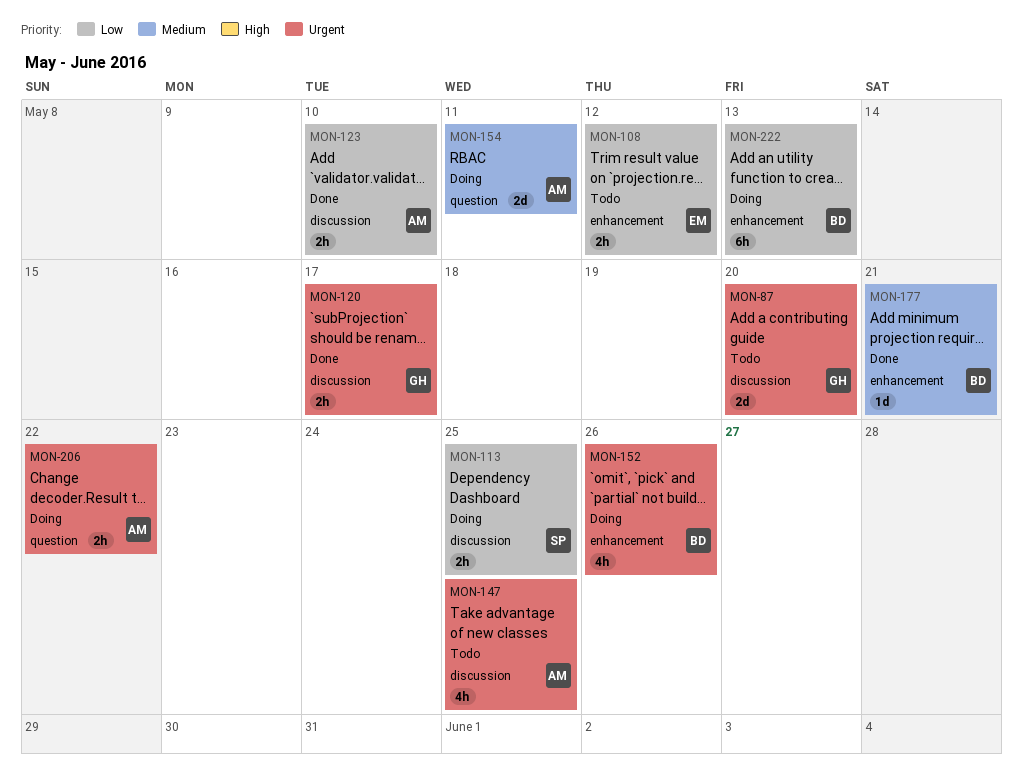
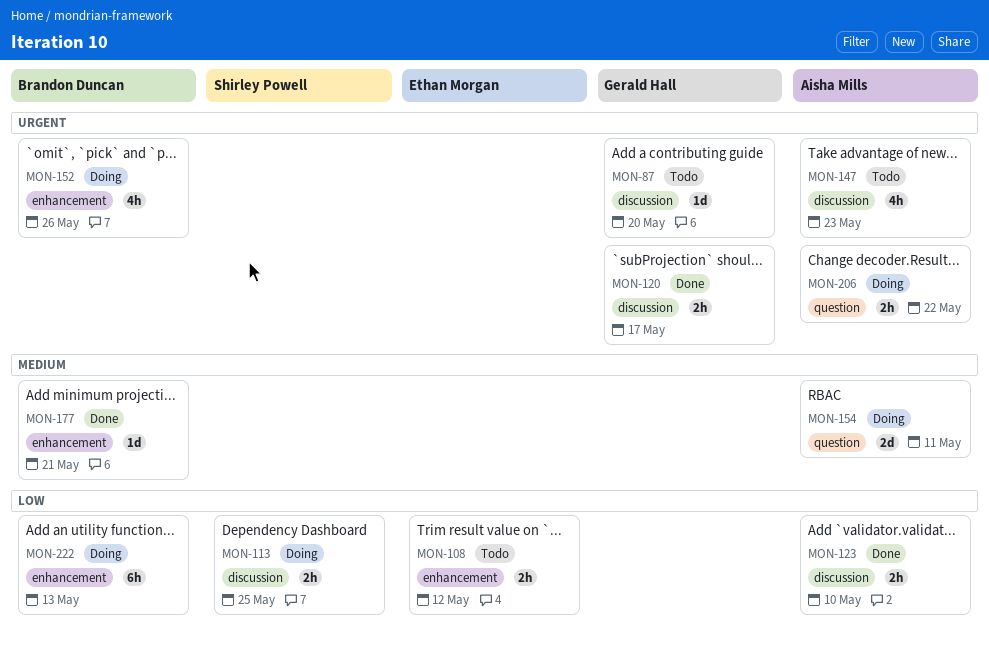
MON-87, estimate: 2d -> 1d
MON-147, due: May 25 -> May 23

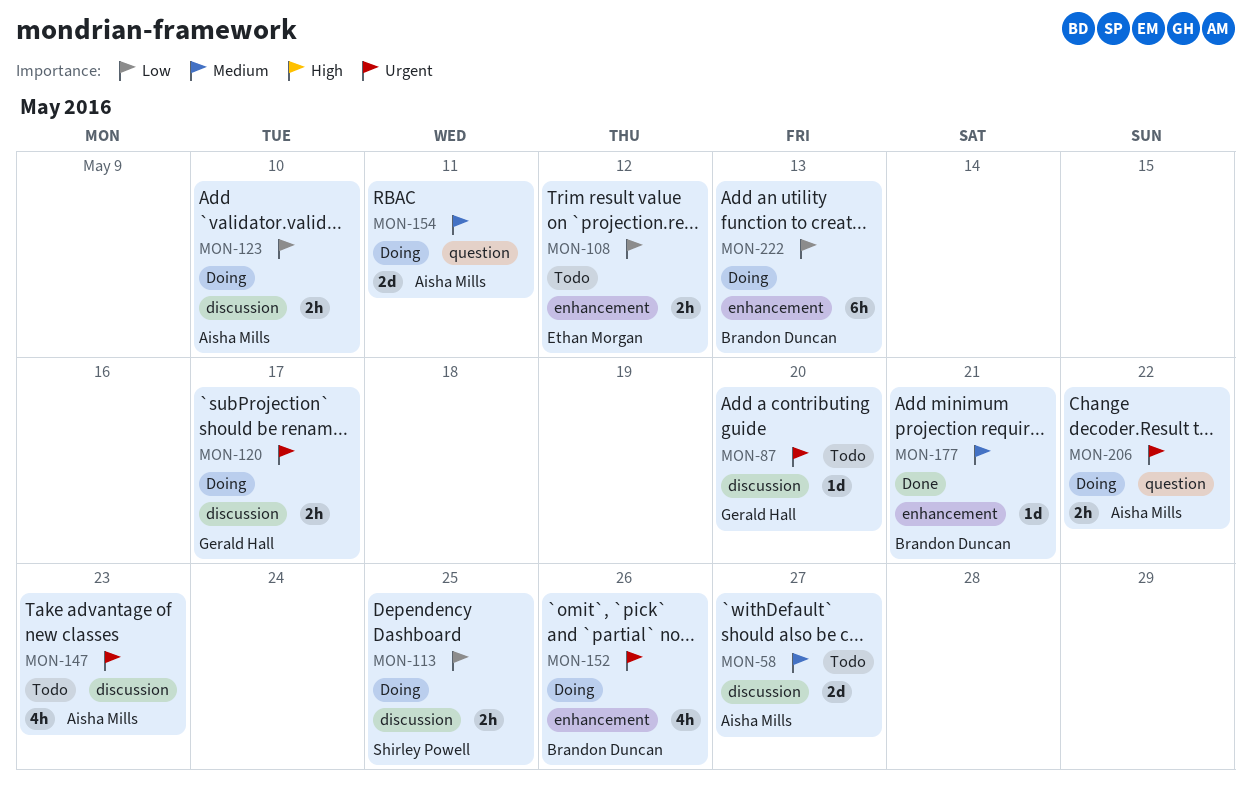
MON-58: none -> present
MON-120, status: Done -> Doing
MON-123, status: Done -> Doing

